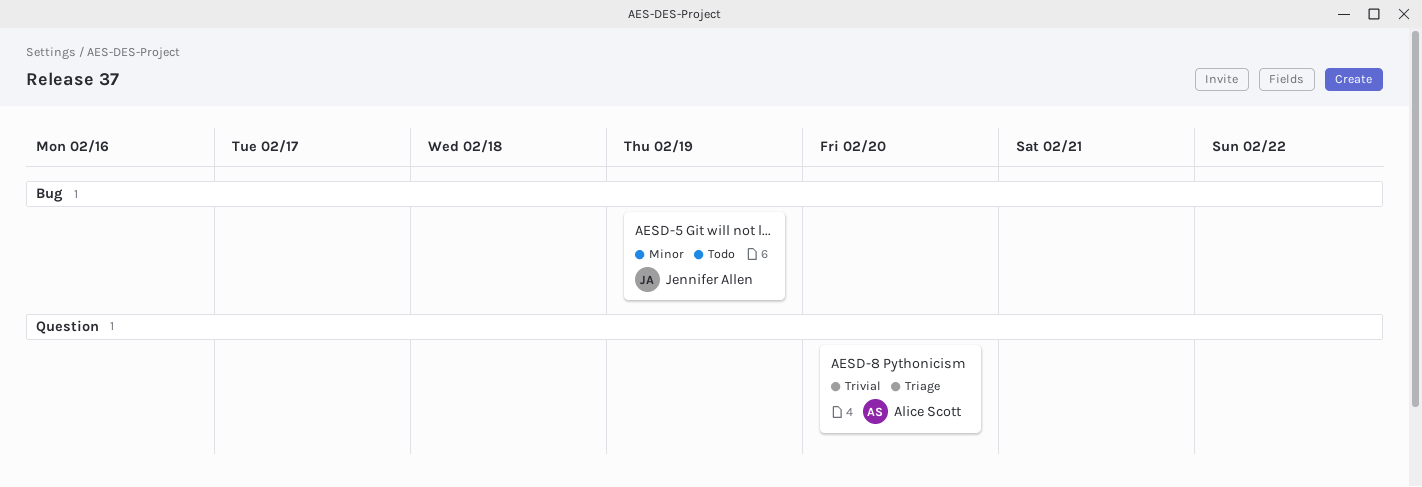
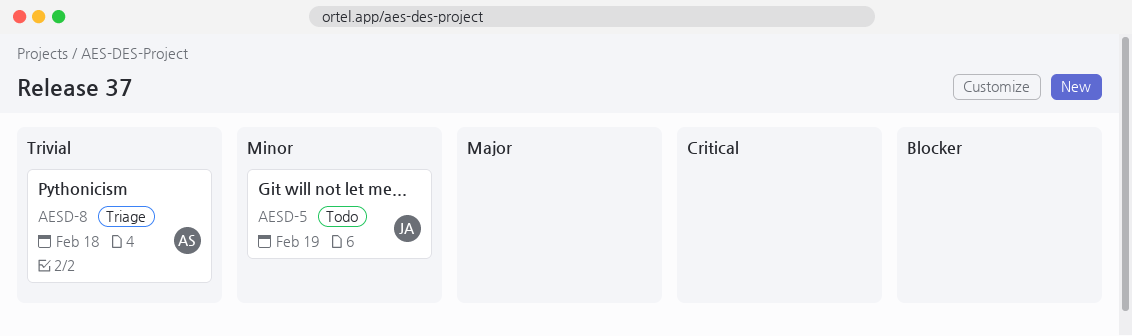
AESD-8, due: Feb 20 -> Feb 18

